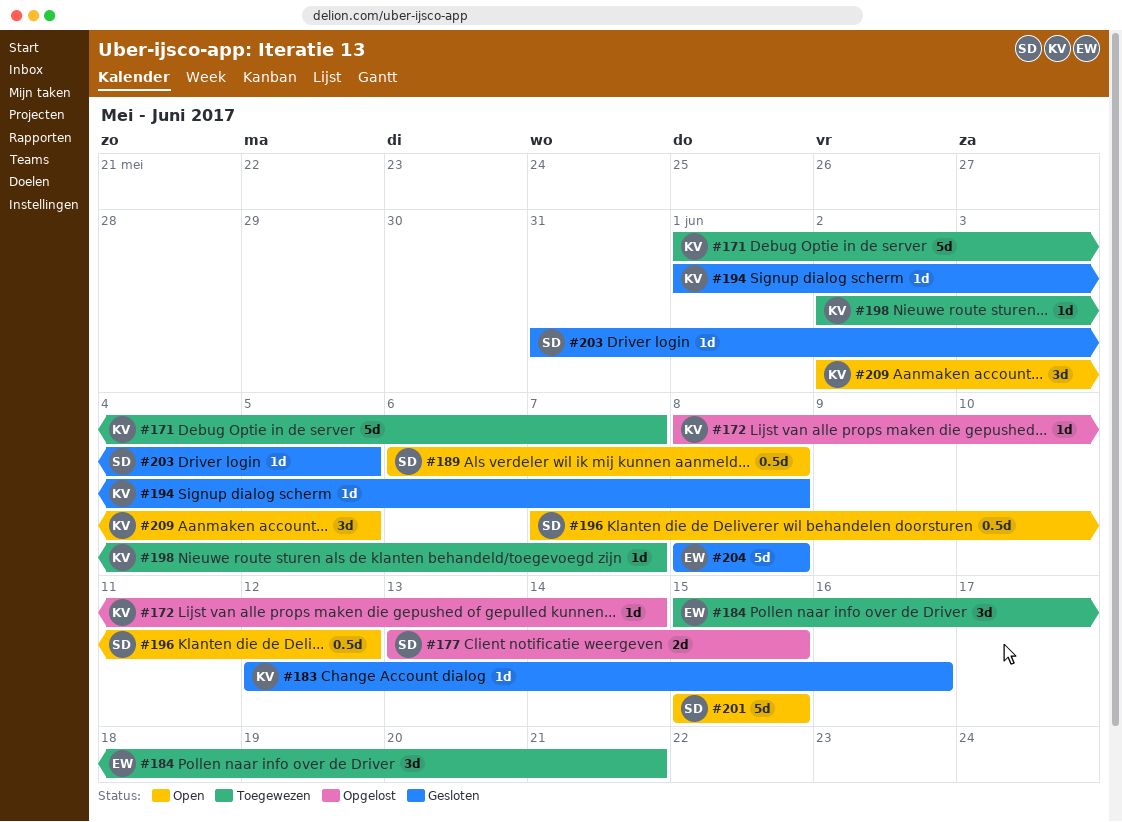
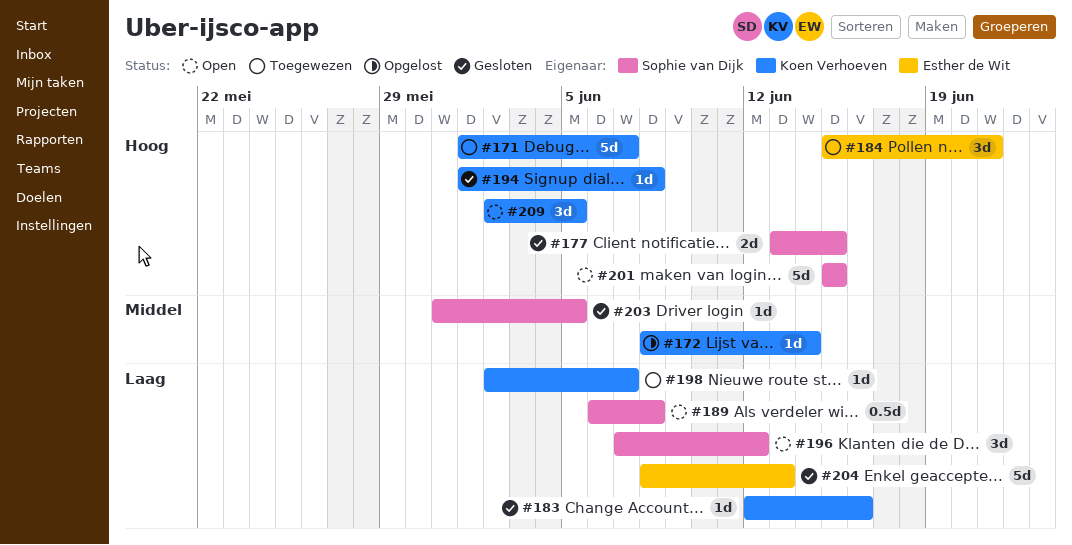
#177, status: Opgelost -> Gesloten
#196, estimate: 0.5d -> 3d
#204, due: Jun 8 -> Jun 13

